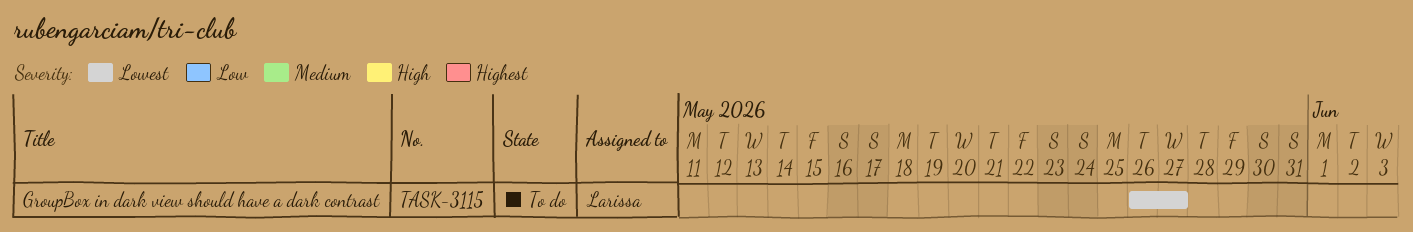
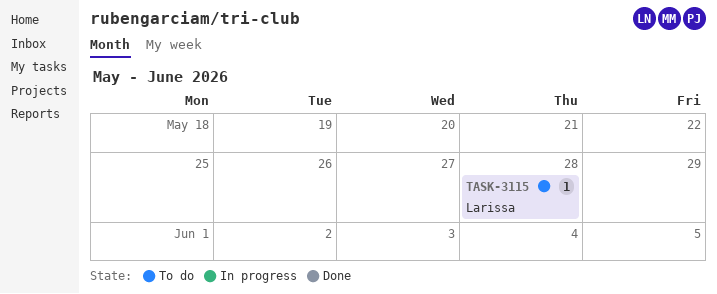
TASK-3115, due: May 27 -> May 28

